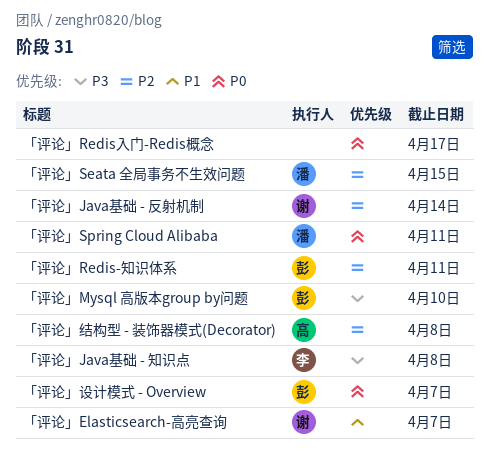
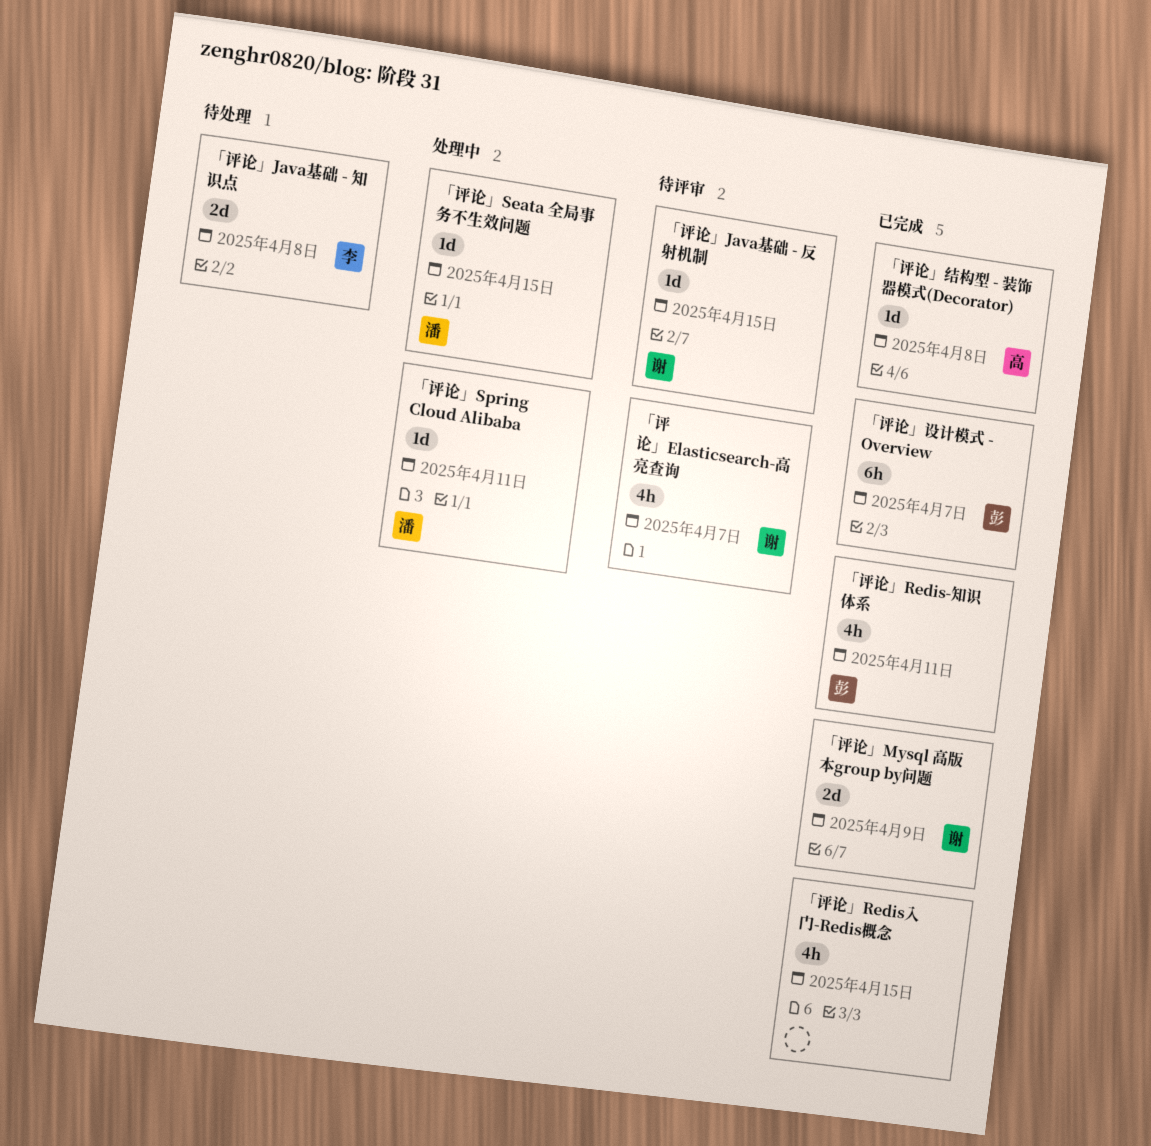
「评论」Java基础 - 反射机制, due: Apr 14 -> Apr 15
「评论」Mysql 高版本group by问题, owner: 彭 -> 谢
「评论」Mysql 高版本group by问题, due: Apr 10 -> Apr 9
「评论」Redis入门-Redis概念, due: Apr 17 -> Apr 15

